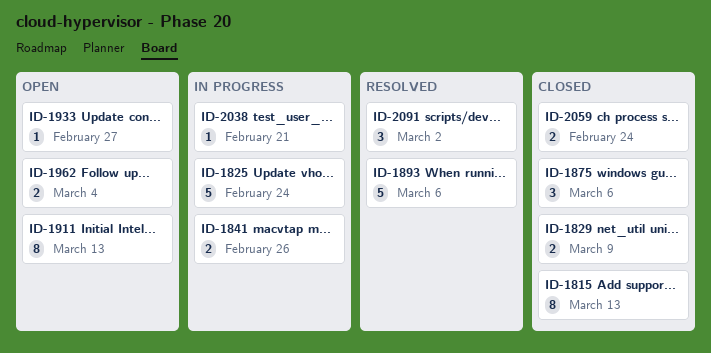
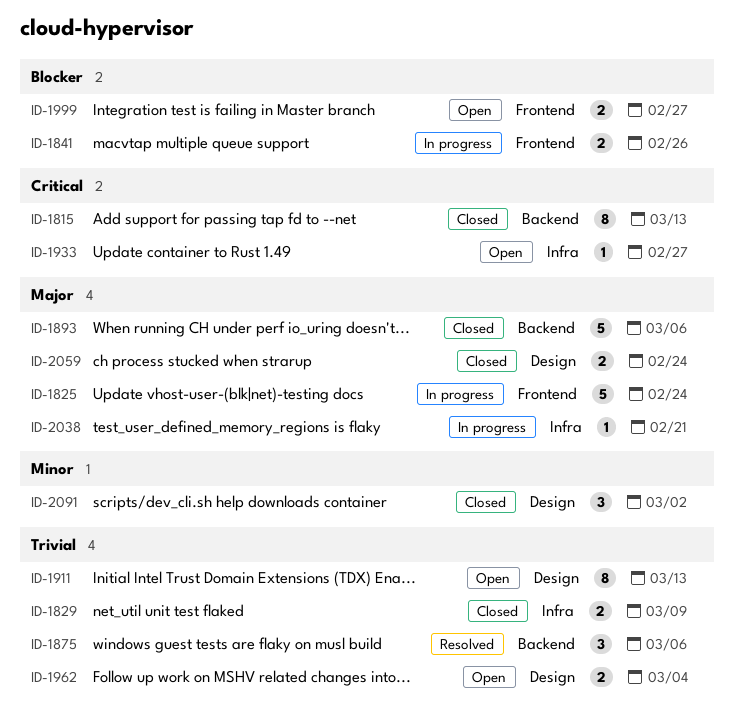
ID-1875, status: Closed -> Resolved
ID-1893, status: Resolved -> Closed
ID-1999: none -> present
ID-2091, status: Resolved -> Closed

